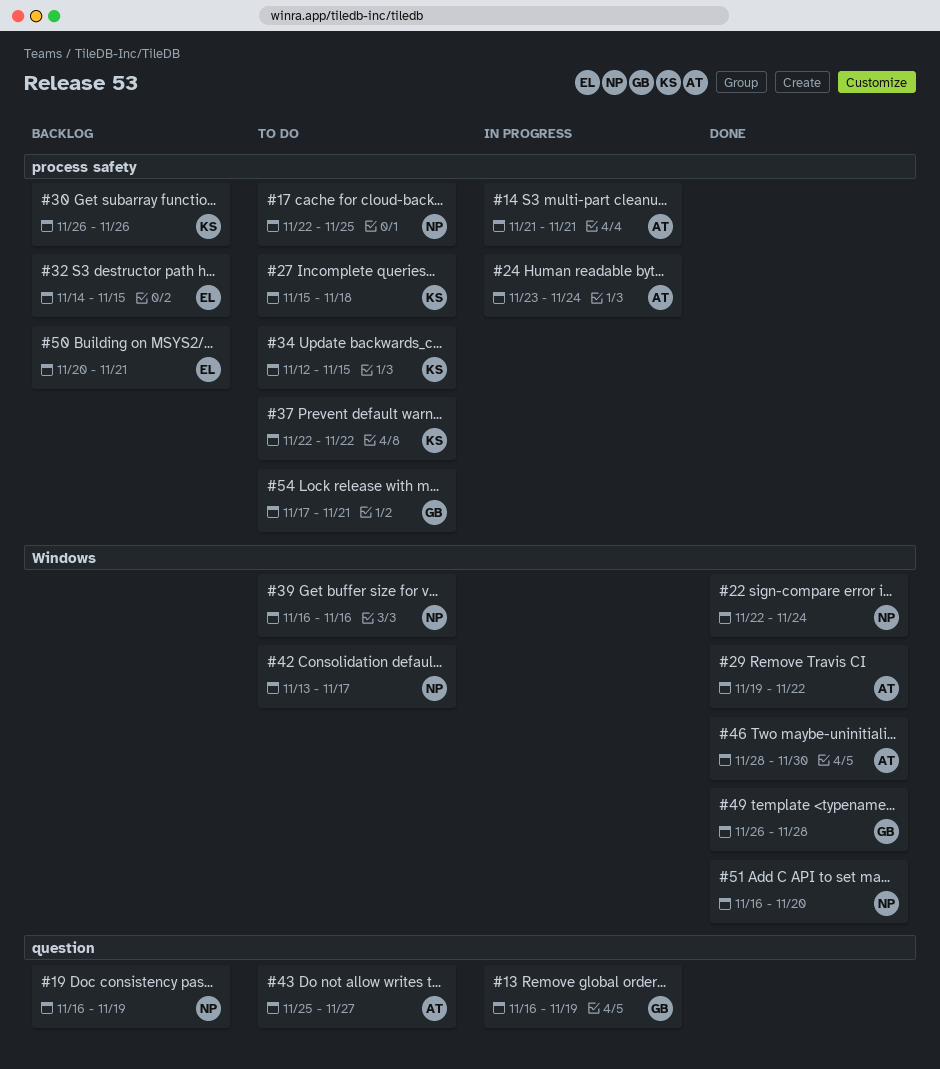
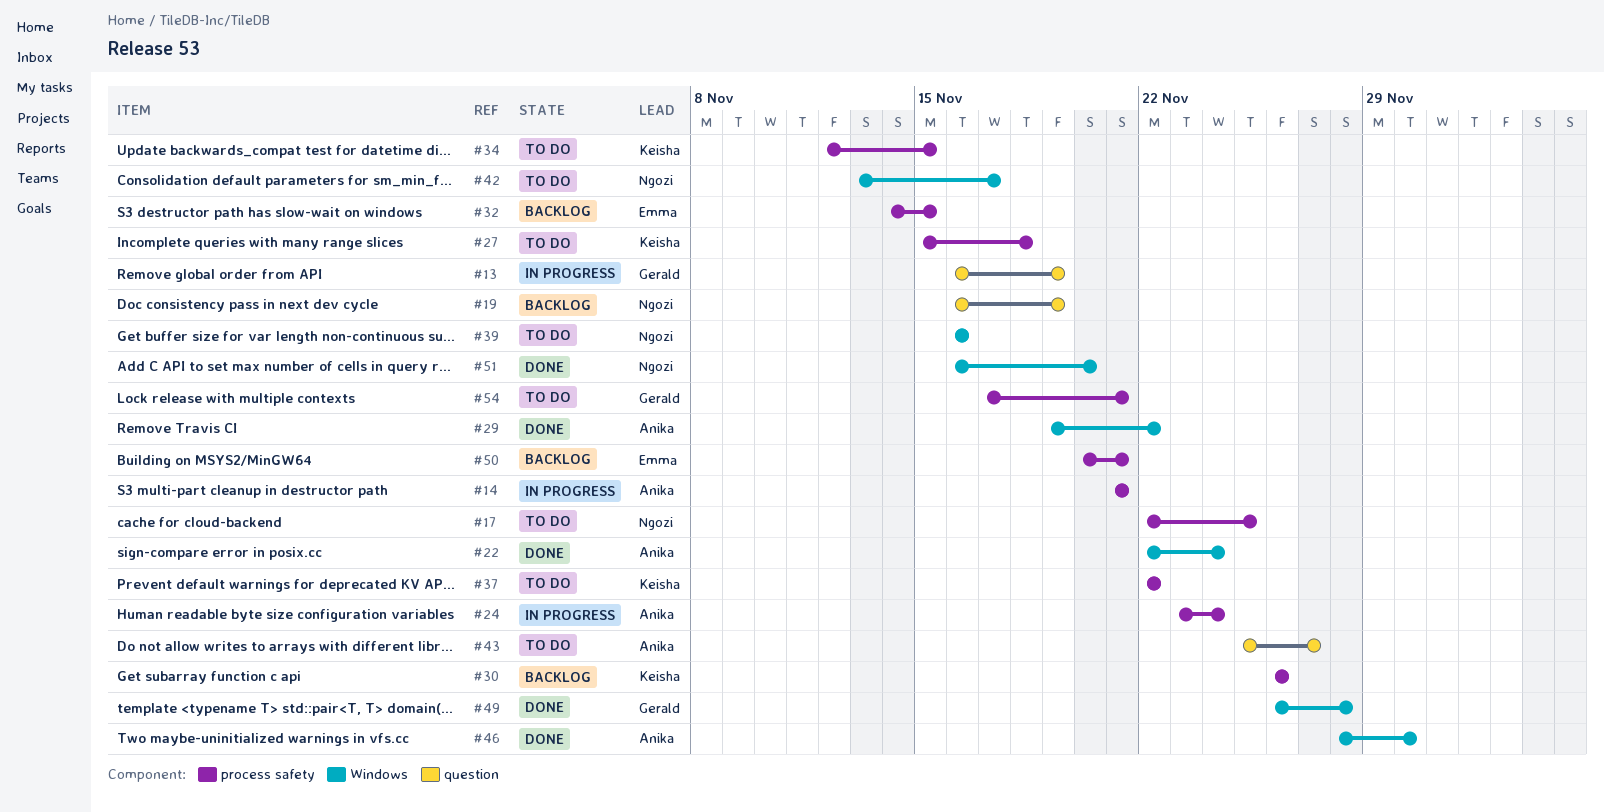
#22, owner: Ngozi -> Anika

